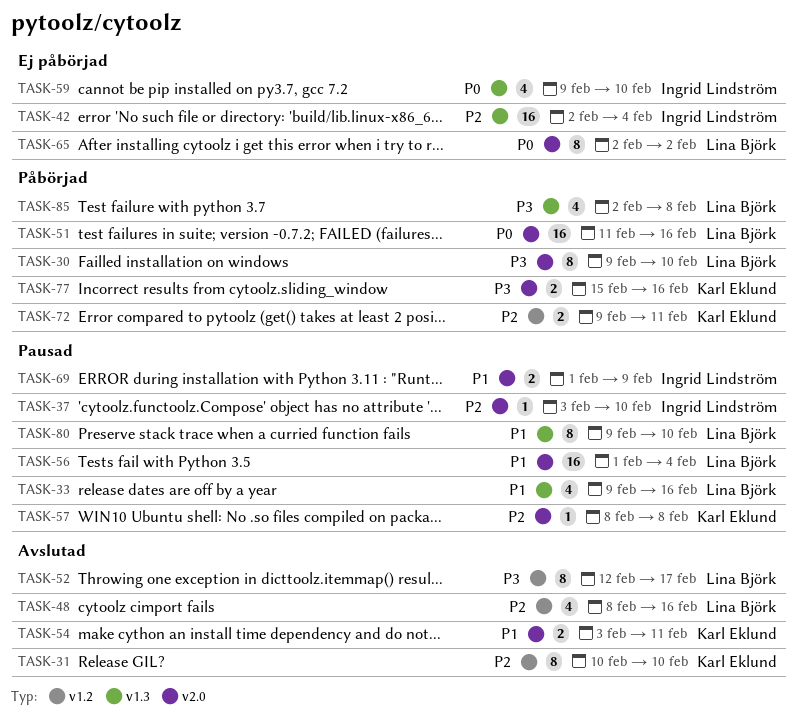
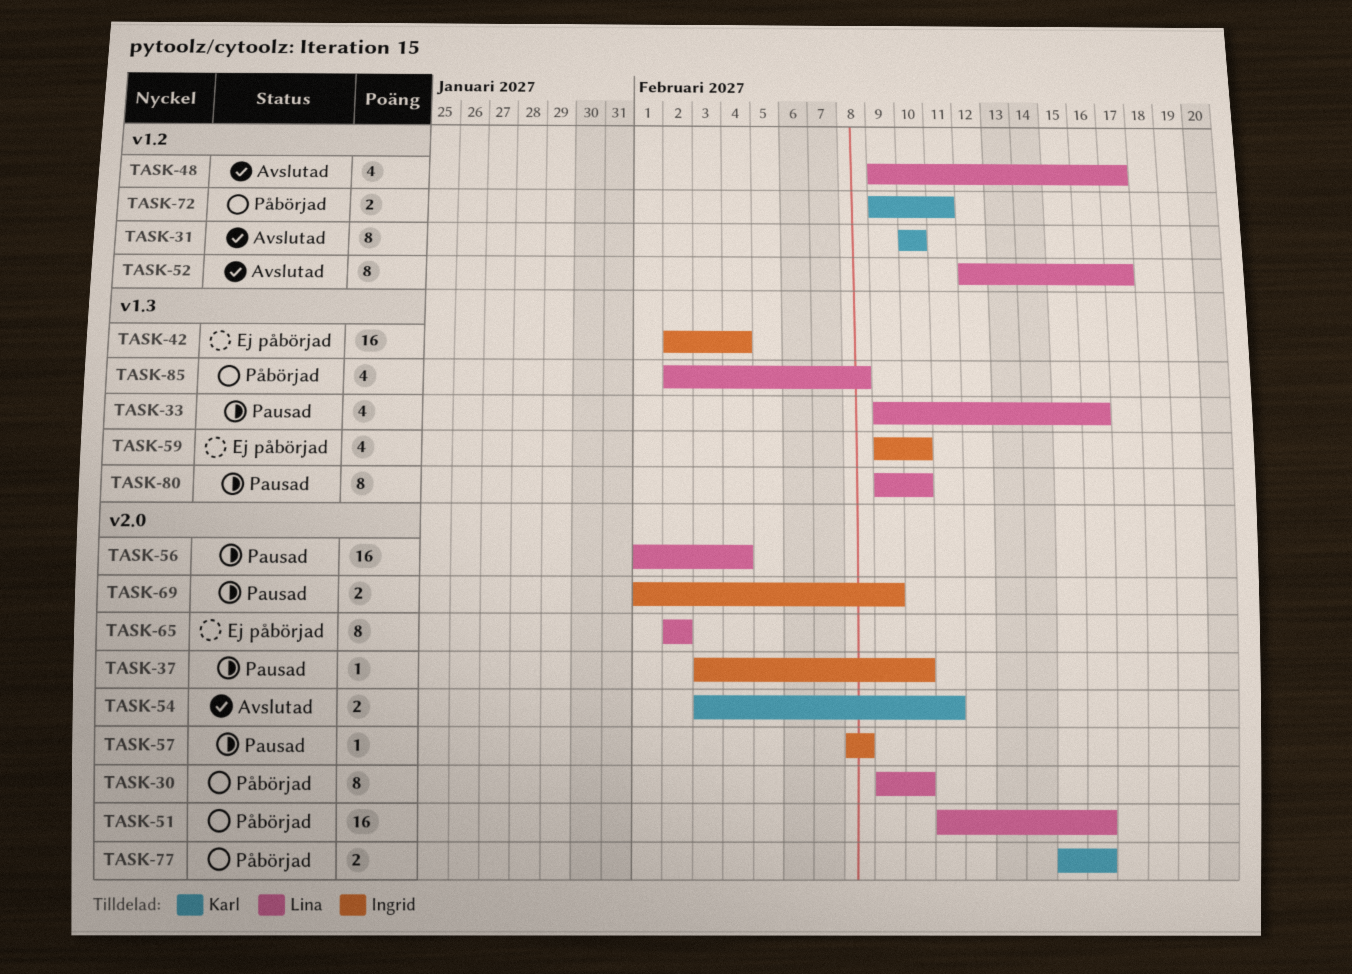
TASK-48, start: Feb 8 -> Feb 9
TASK-48, due: Feb 16 -> Feb 17
TASK-57, owner: Karl Eklund -> Ingrid Lindström

